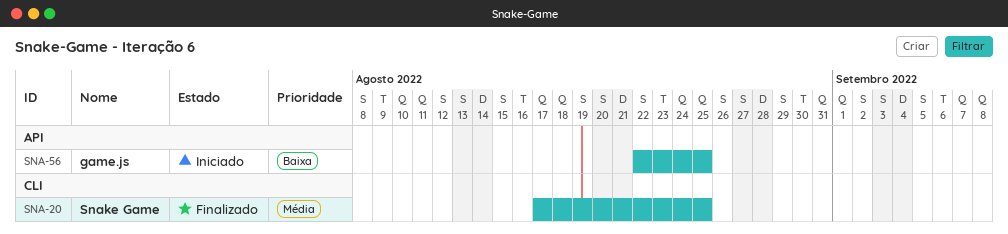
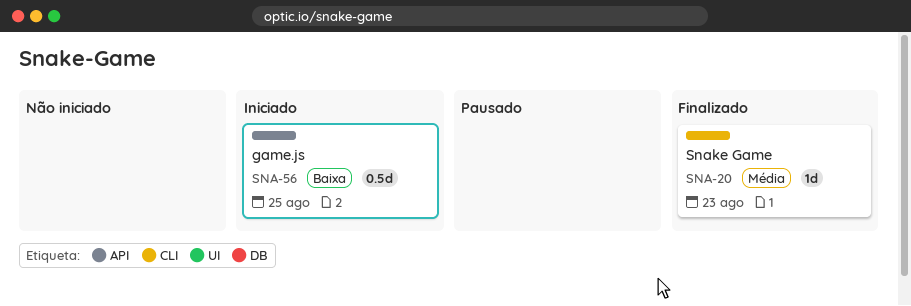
SNA-20, due: Aug 25 -> Aug 23

